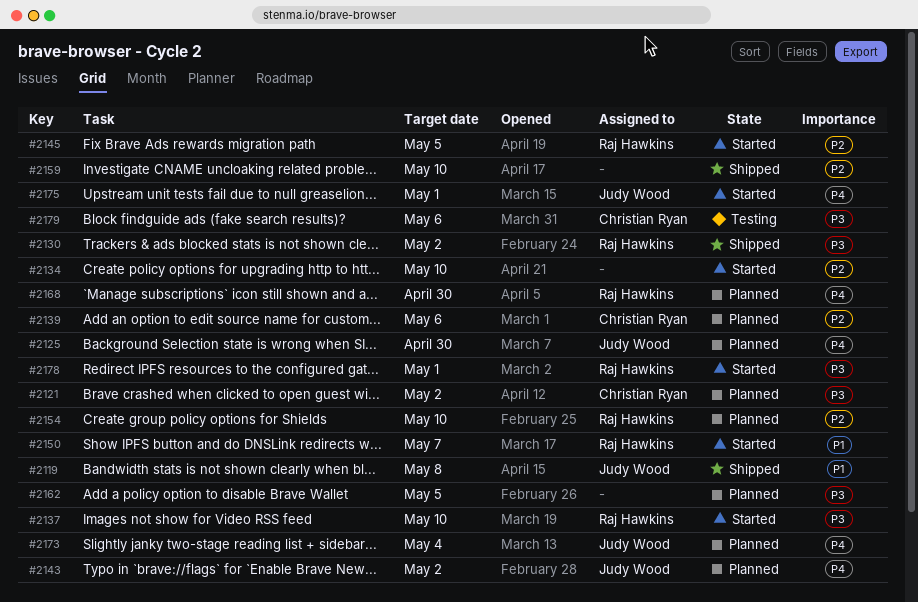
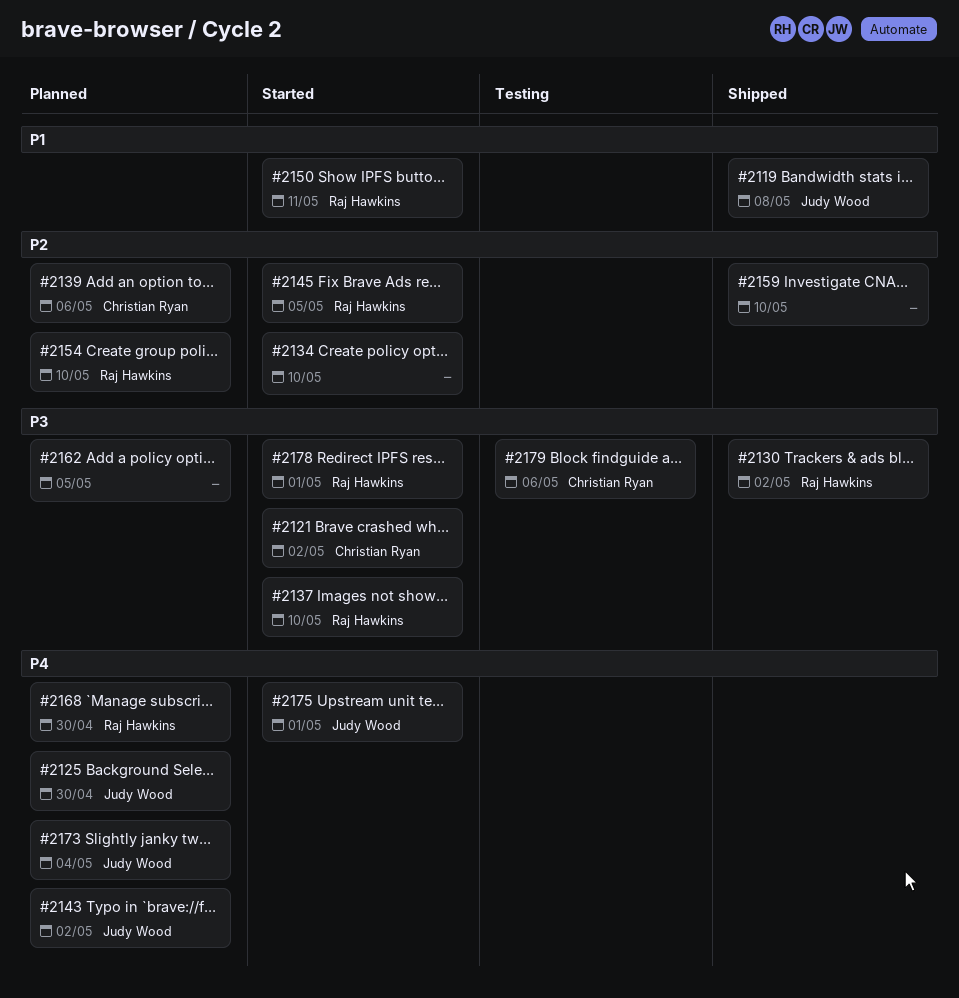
#2121, status: Planned -> Started
#2150, due: May 7 -> May 11

